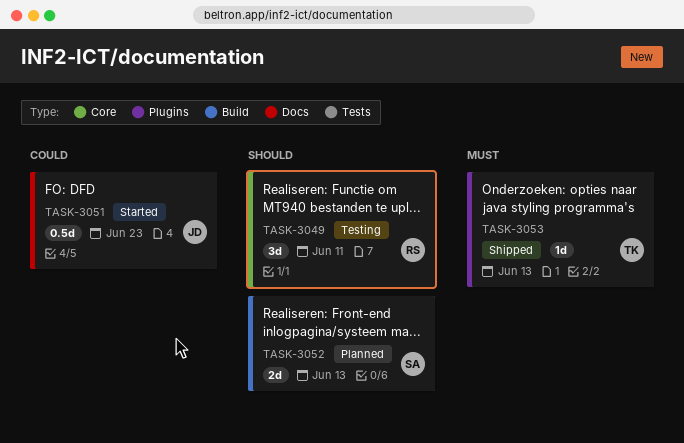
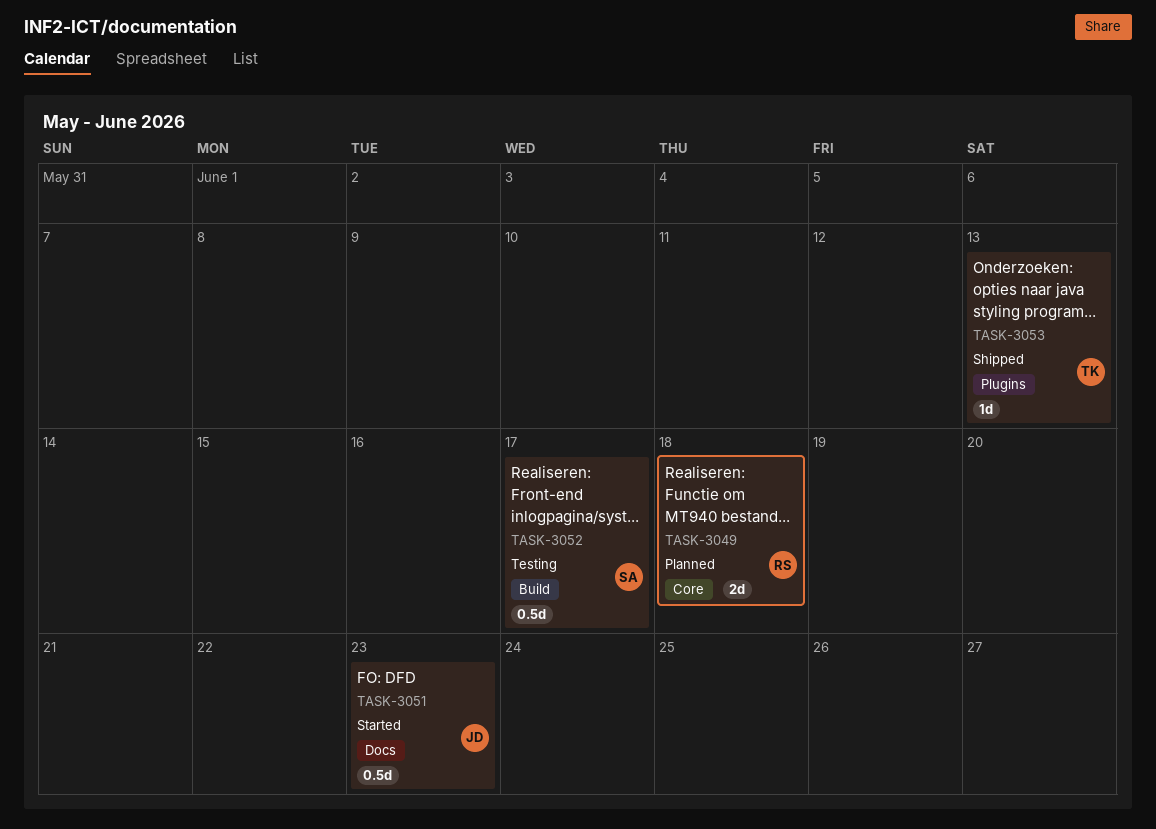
TASK-3049, status: Testing -> Planned
TASK-3049, estimate: 3d -> 2d
TASK-3049, due: Jun 11 -> Jun 18
TASK-3052, status: Planned -> Testing
TASK-3052, estimate: 2d -> 0.5d
TASK-3052, due: Jun 13 -> Jun 17

